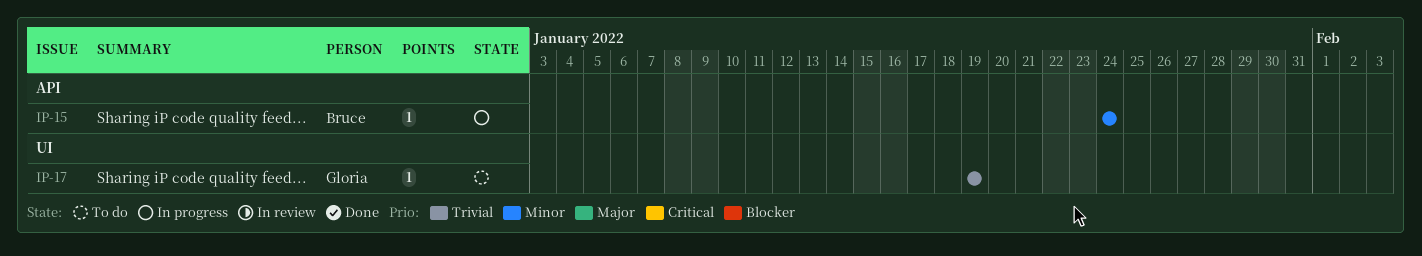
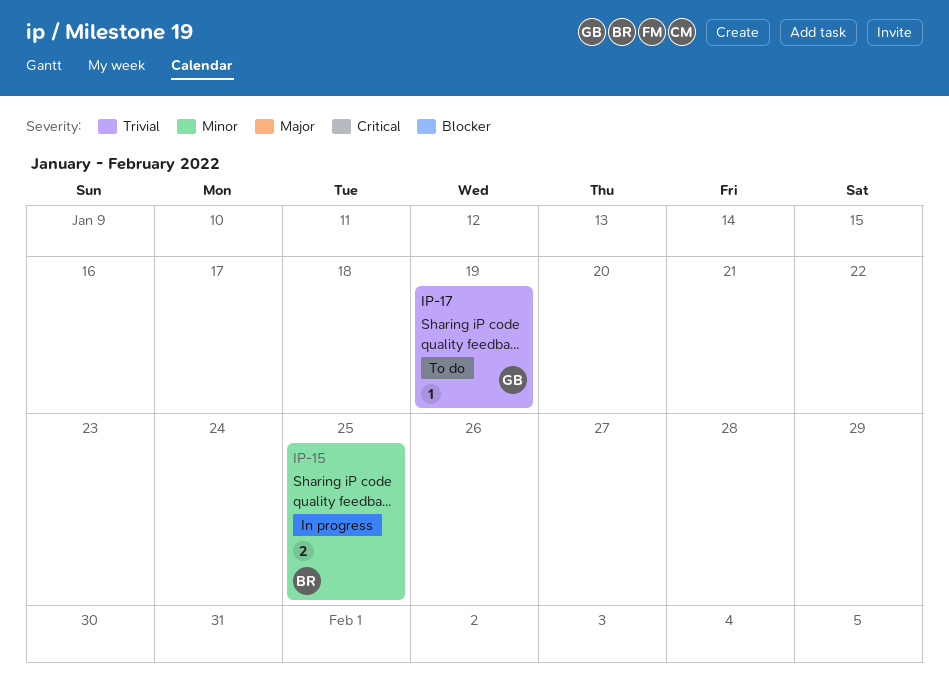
IP-15, estimate: 1 -> 2
IP-15, due: Jan 24 -> Jan 25

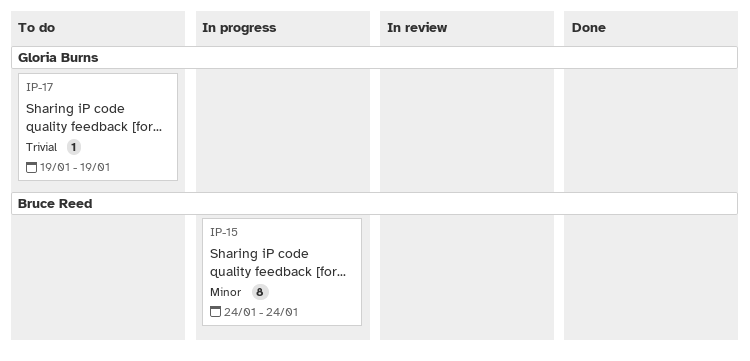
IP-15, estimate: 2 -> 8
IP-15, due: Jan 25 -> Jan 24

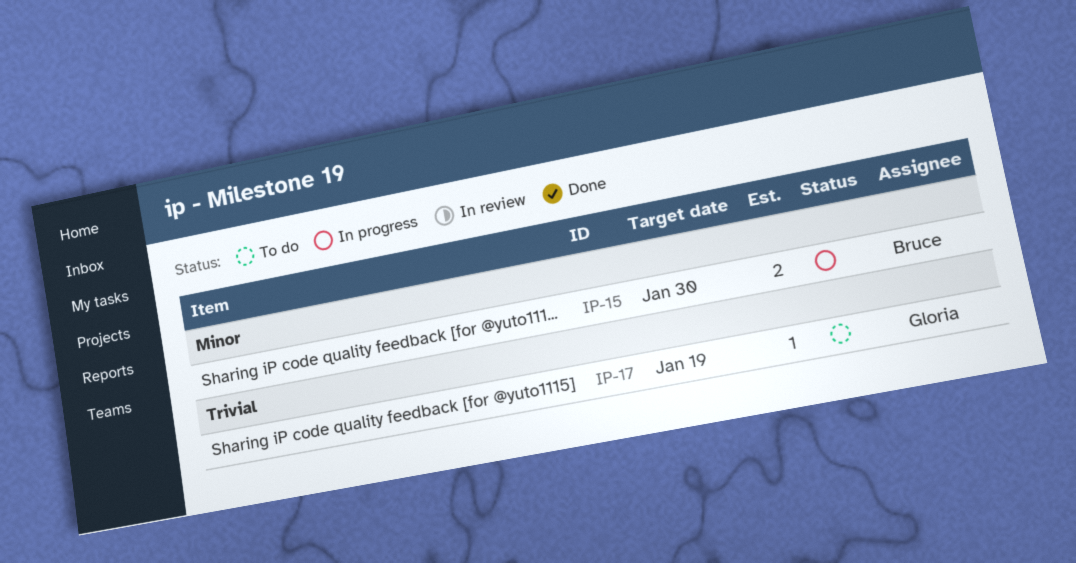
IP-15, estimate: 8 -> 2
IP-15, due: Jan 24 -> Jan 30

